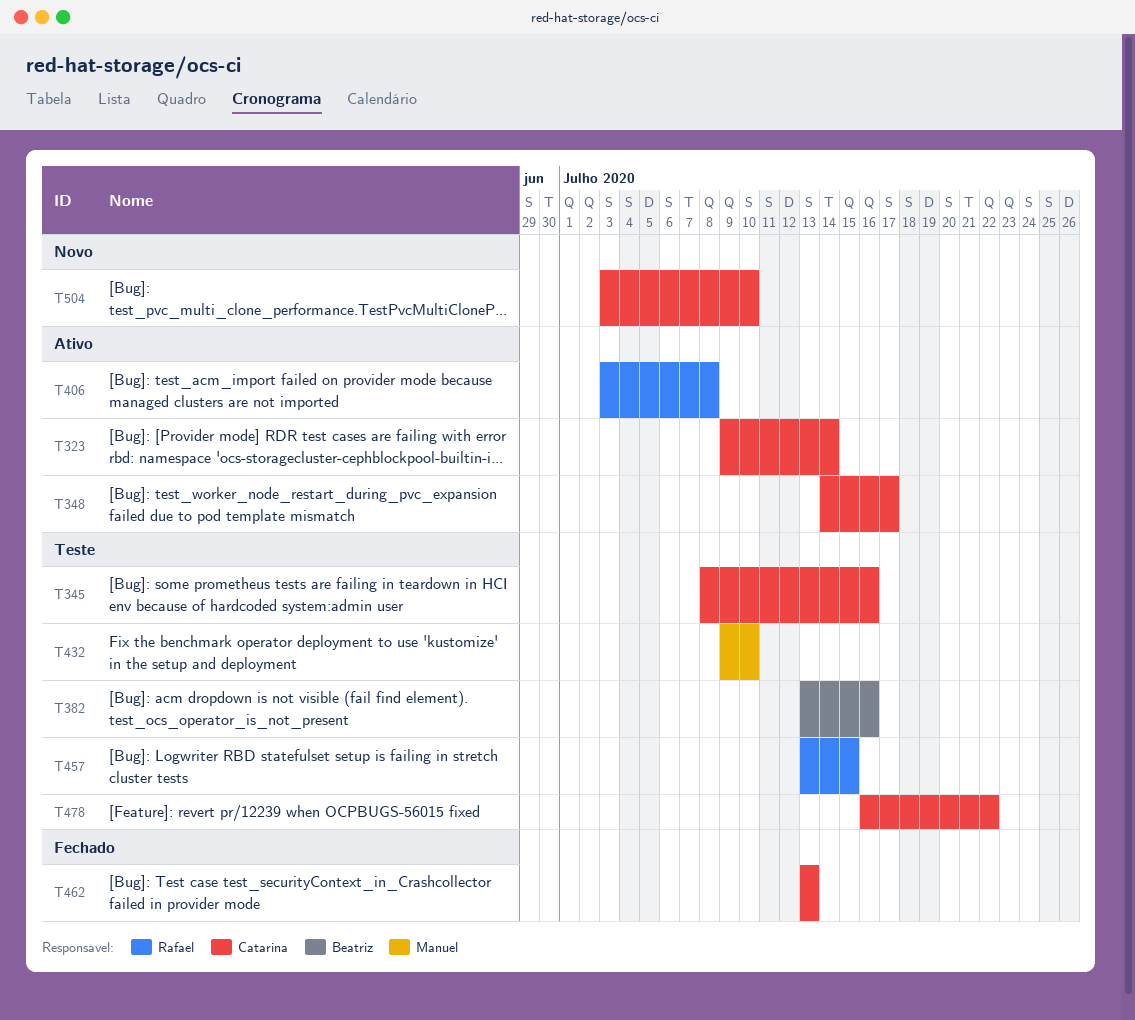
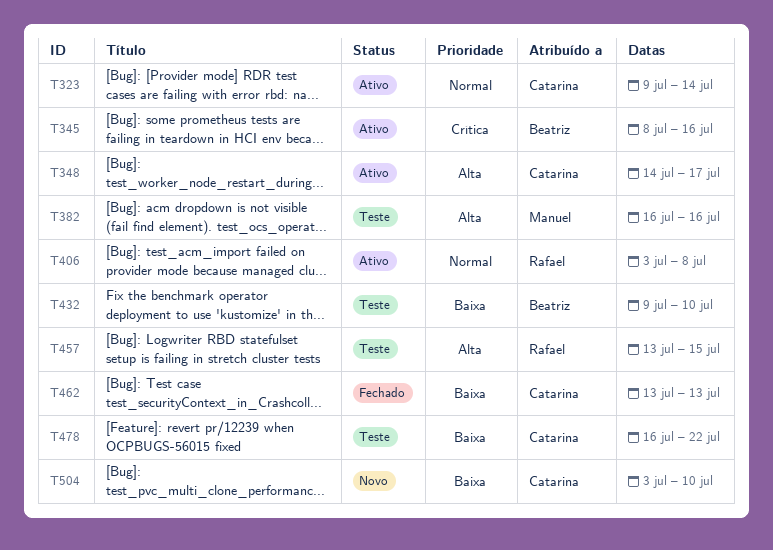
T345, status: Teste -> Ativo
T345, owner: Catarina -> Beatriz
T382, owner: Beatriz -> Manuel
T382, start: Jul 13 -> Jul 16
T432, owner: Manuel -> Beatriz

